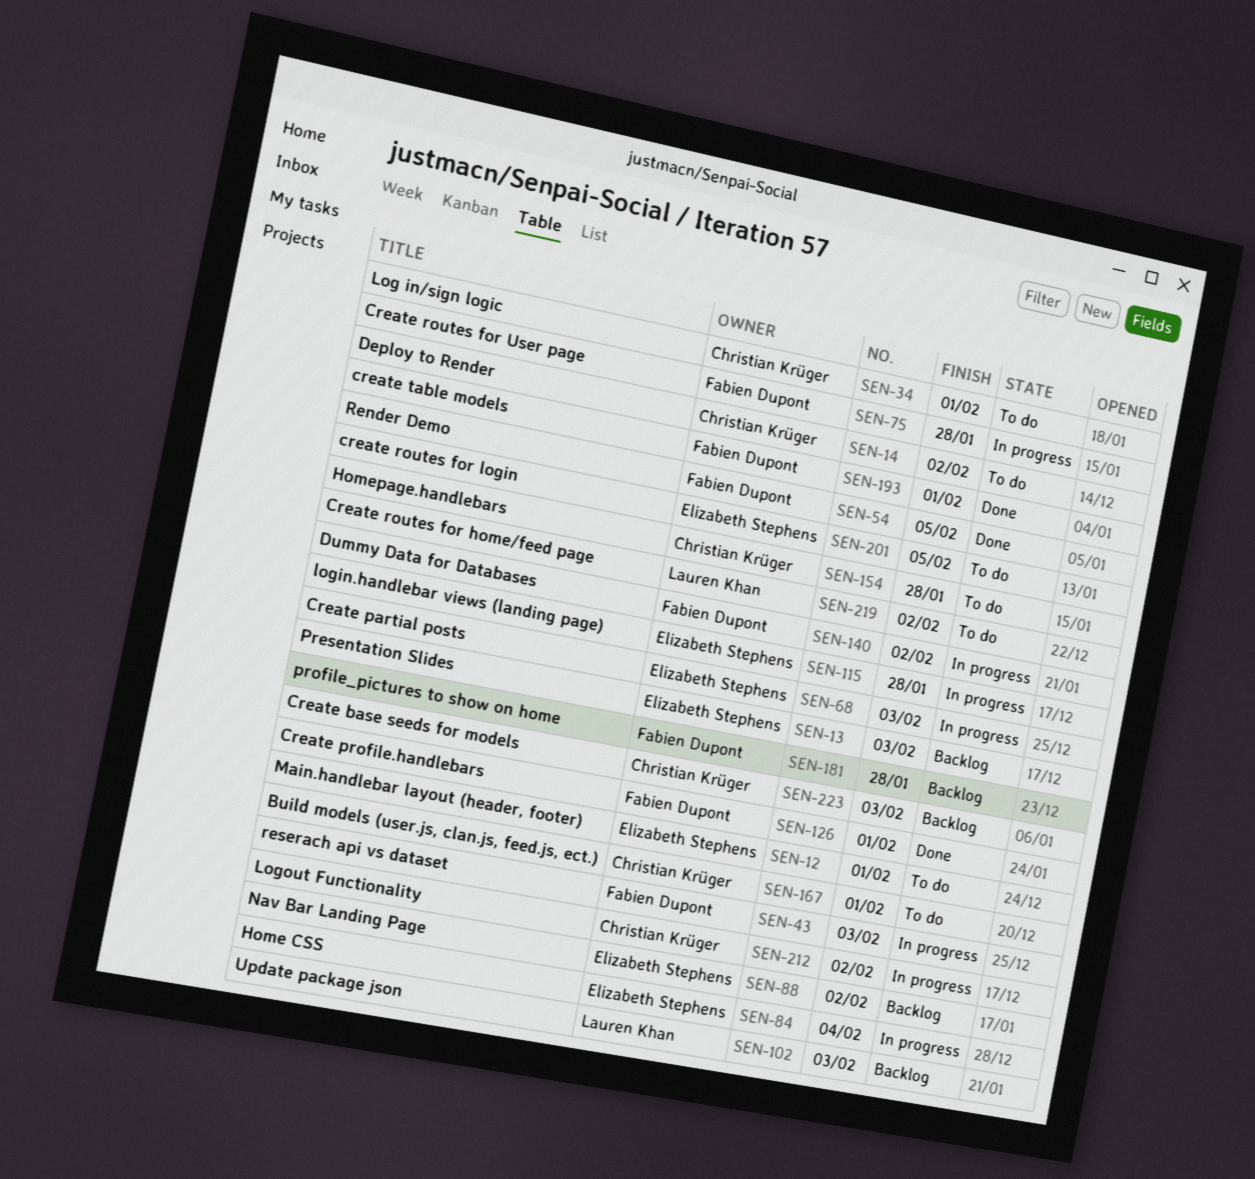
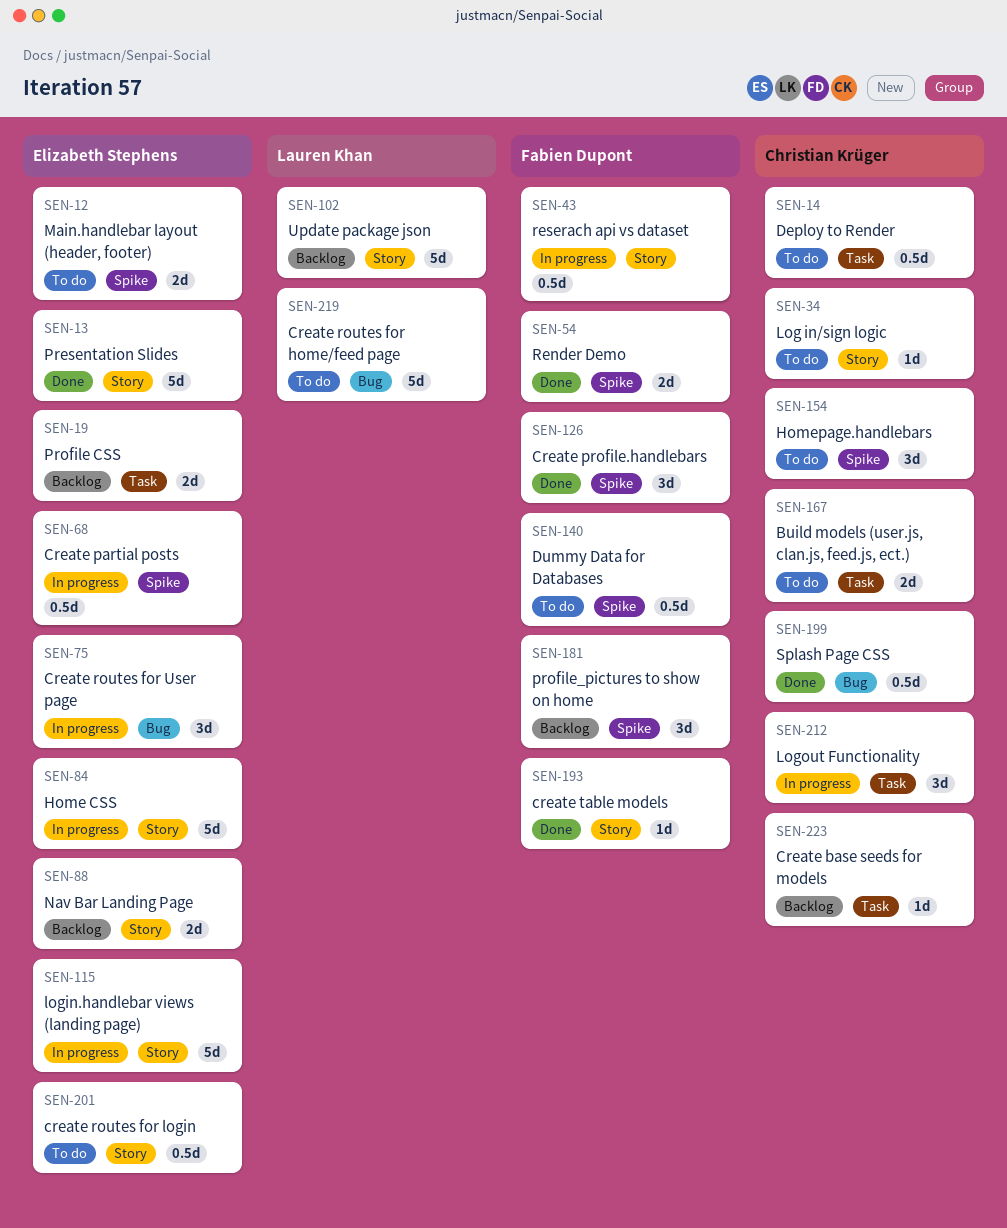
SEN-13, status: Backlog -> Done
SEN-19: none -> present
SEN-75, owner: Fabien Dupont -> Elizabeth Stephens
SEN-140, status: In progress -> To do
SEN-199: none -> present

